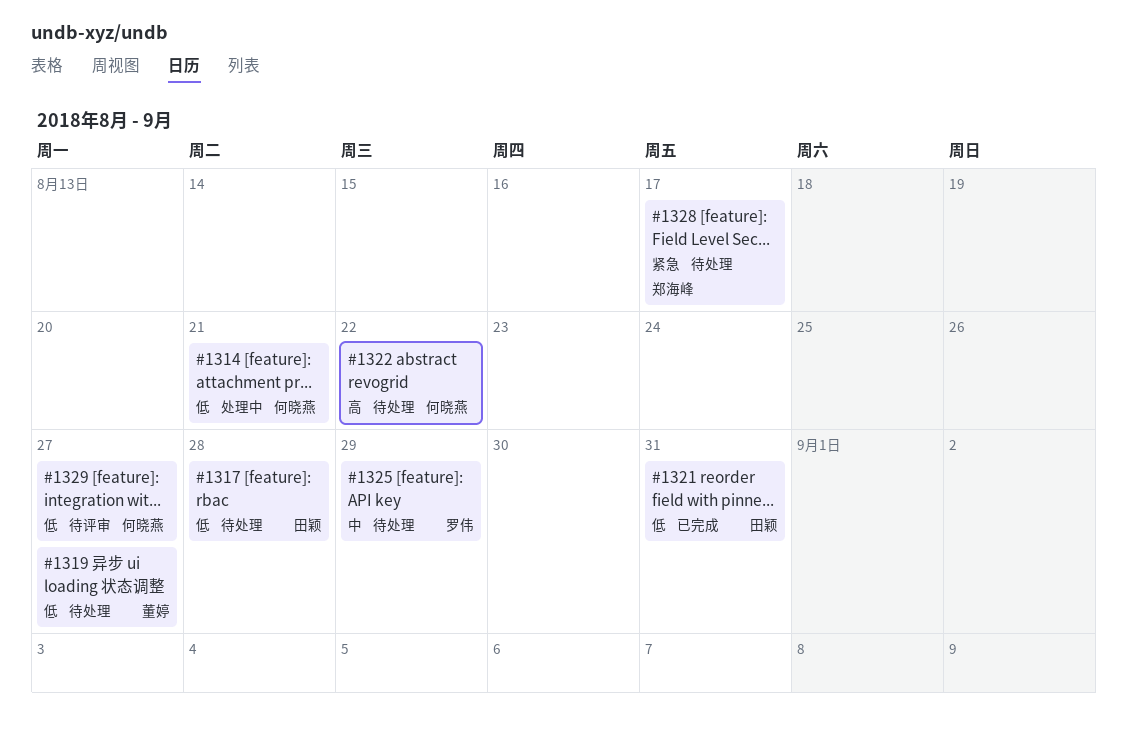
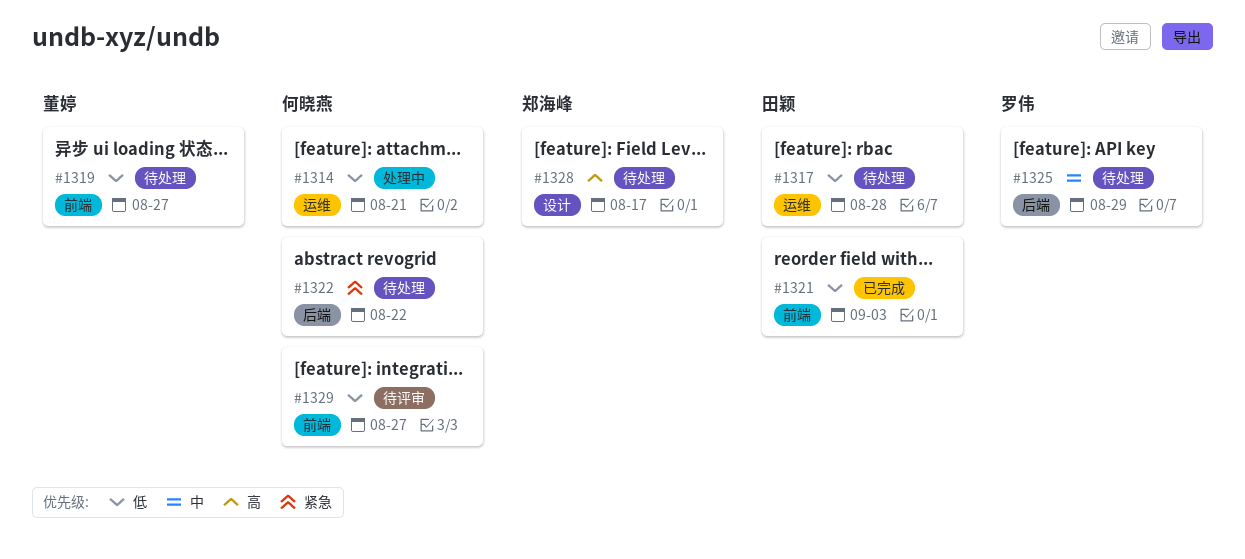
#1321, due: Aug 31 -> Sep 3
#1322, priority: 高 -> 紧急
#1328, priority: 紧急 -> 高

